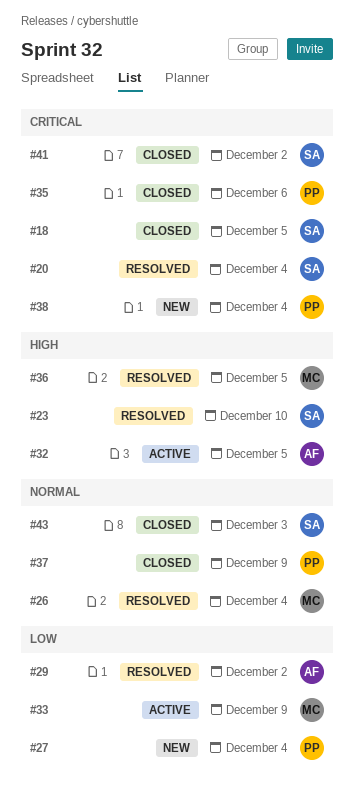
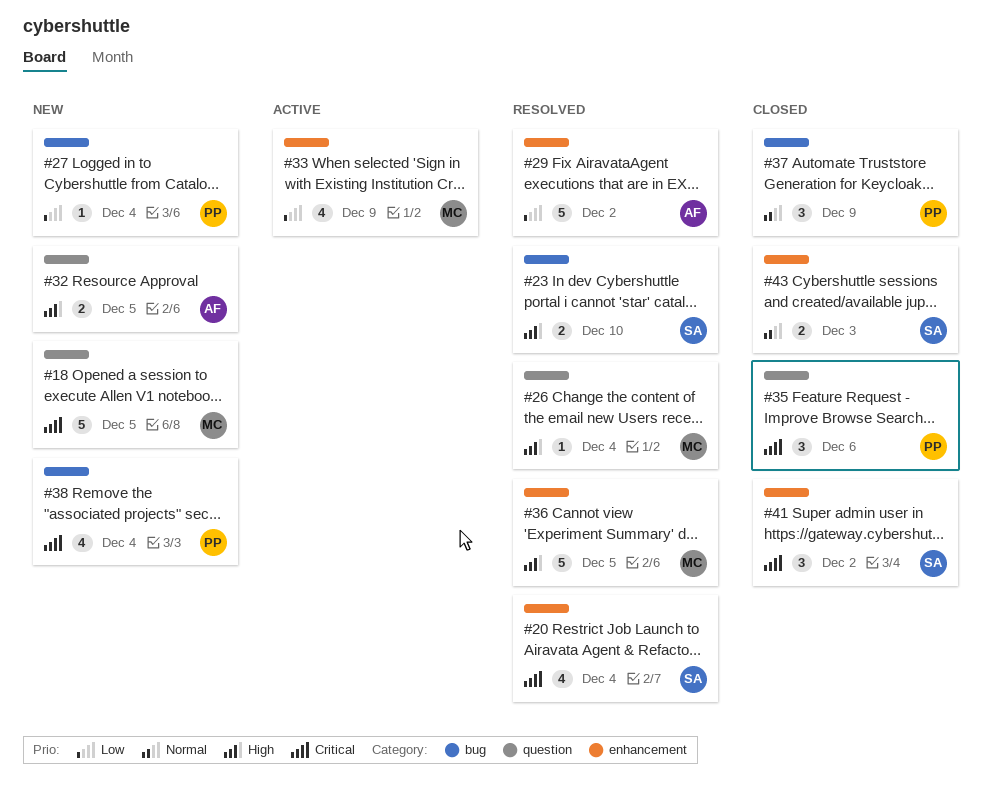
#18, status: Closed -> New
#18, owner: SA -> MC
#26, priority: Normal -> High
#32, status: Active -> New

